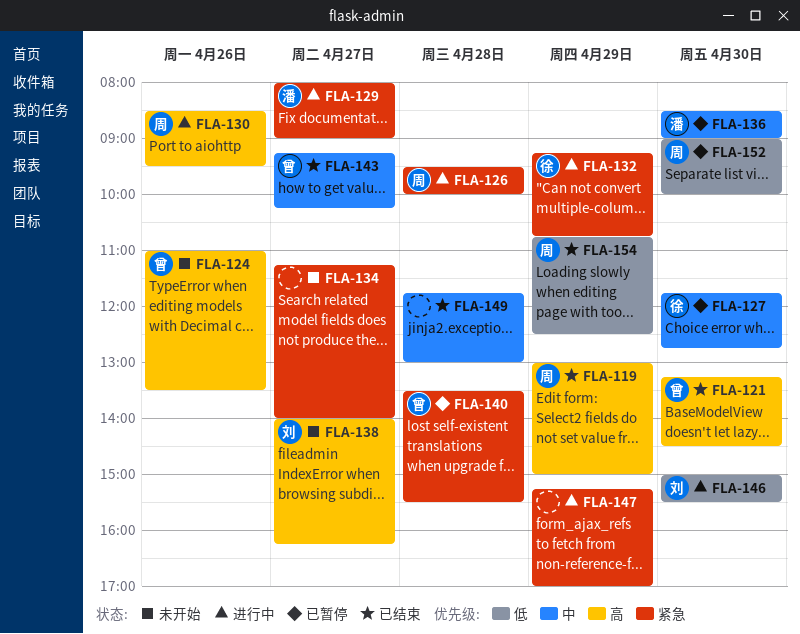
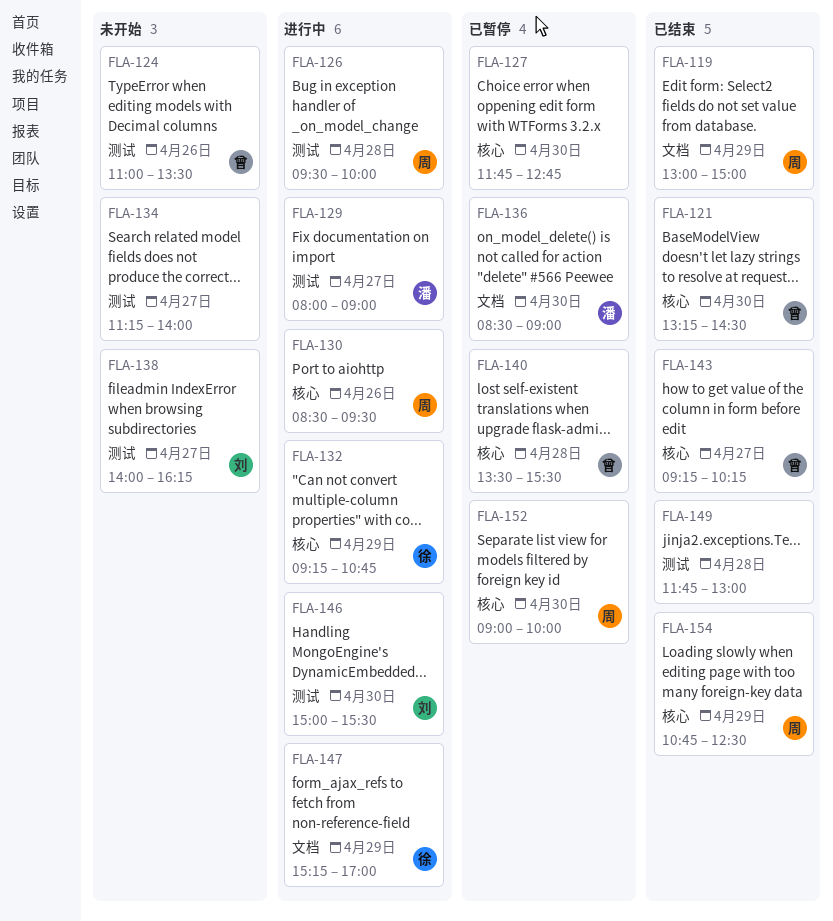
FLA-127, owner: 徐 -> none
FLA-147, owner: none -> 徐

